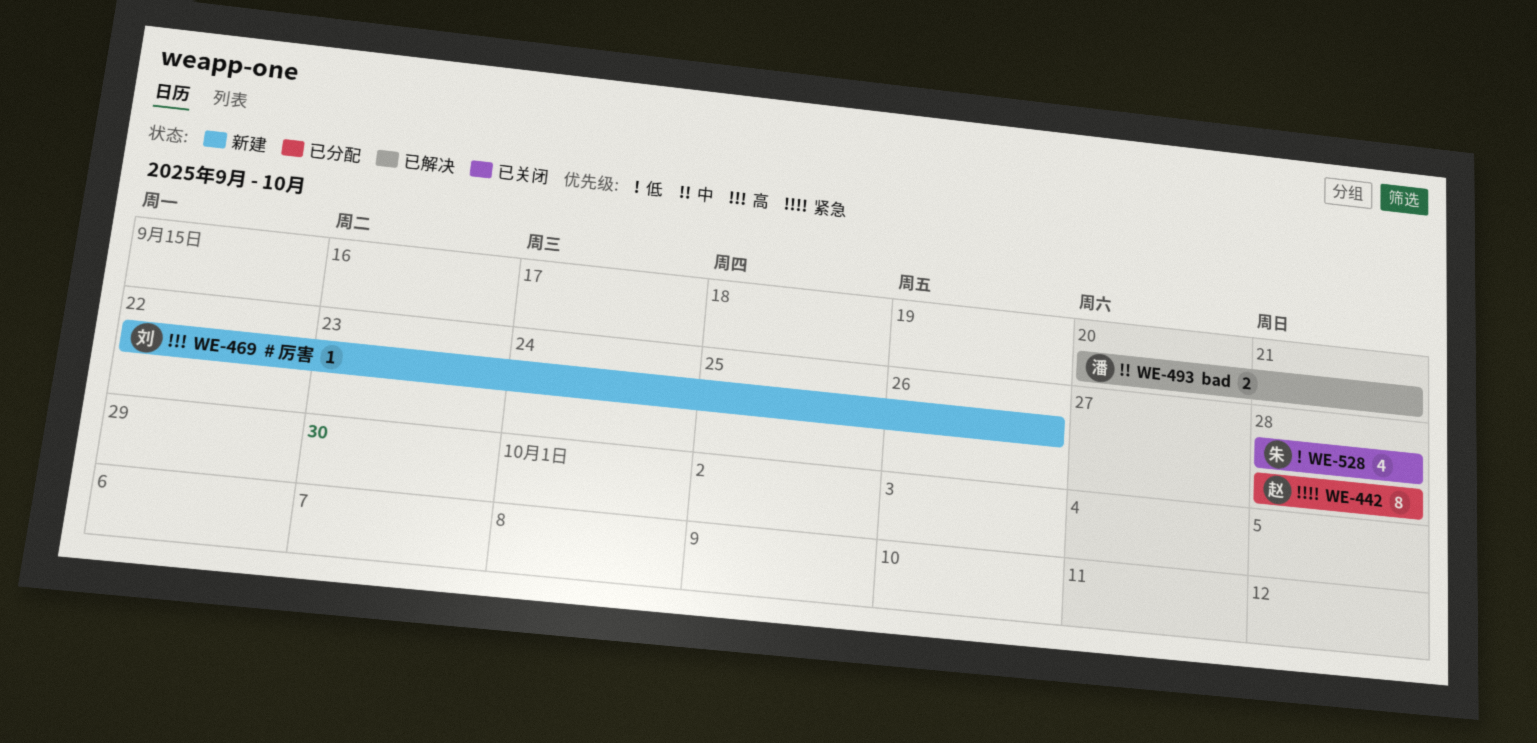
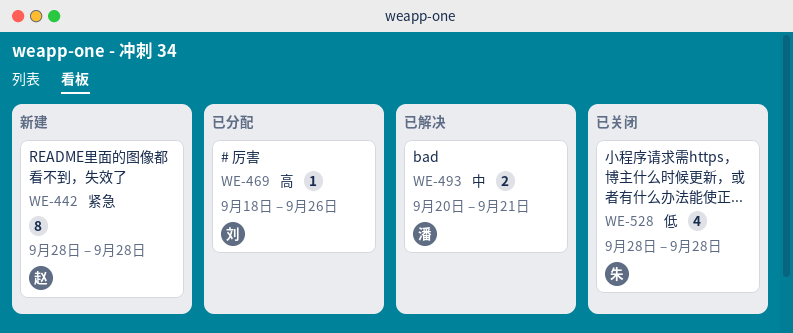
WE-442, status: 已分配 -> 新建
WE-469, status: 新建 -> 已分配
WE-469, start: Sep 22 -> Sep 18

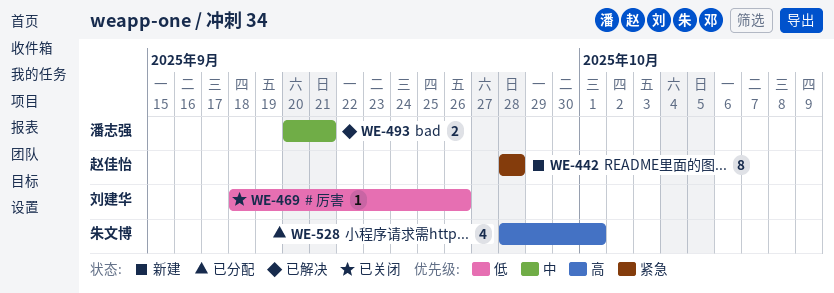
WE-469, status: 已分配 -> 已关闭
WE-469, priority: 高 -> 低
WE-528, status: 已关闭 -> 已分配
WE-528, priority: 低 -> 高
WE-528, due: Sep 28 -> Oct 1

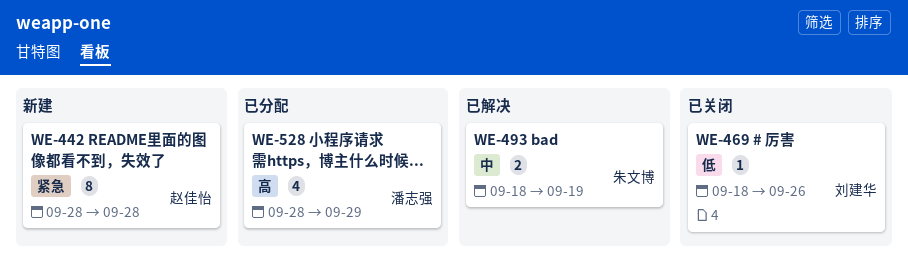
WE-493, owner: 潘志强 -> 朱文博
WE-493, start: Sep 20 -> Sep 18
WE-493, due: Sep 21 -> Sep 19
WE-528, owner: 朱文博 -> 潘志强
WE-528, due: Oct 1 -> Sep 29

